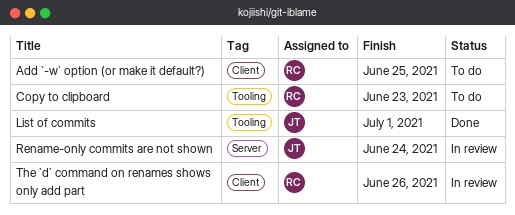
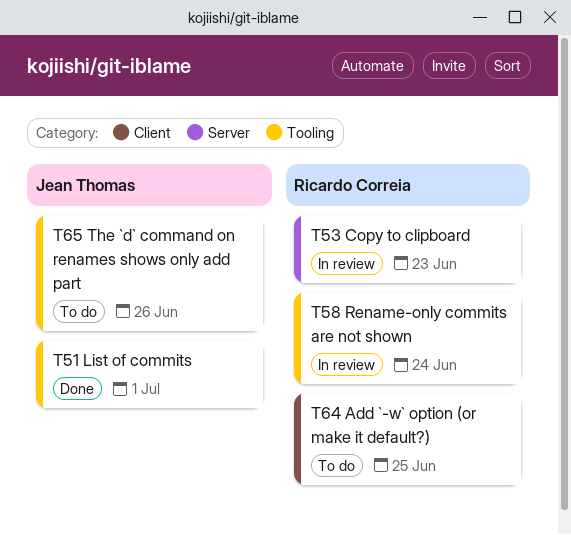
Copy to clipboard, status: To do -> In review
Copy to clipboard, label: Tooling -> Server
Rename-only commits are not shown, owner: Jean Thomas -> Ricardo Correia
Rename-only commits are not shown, label: Server -> Tooling
The `d` command on renames shows only add part, status: In review -> To do
The `d` command on renames shows only add part, owner: Ricardo Correia -> Jean Thomas
The `d` command on renames shows only add part, label: Client -> Tooling

